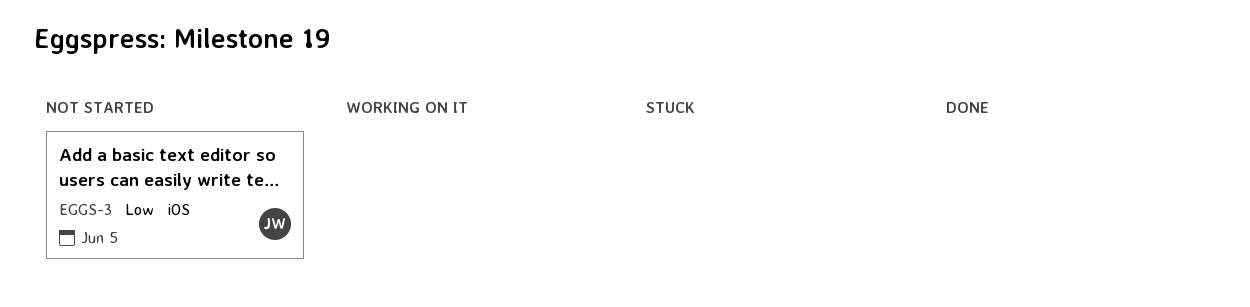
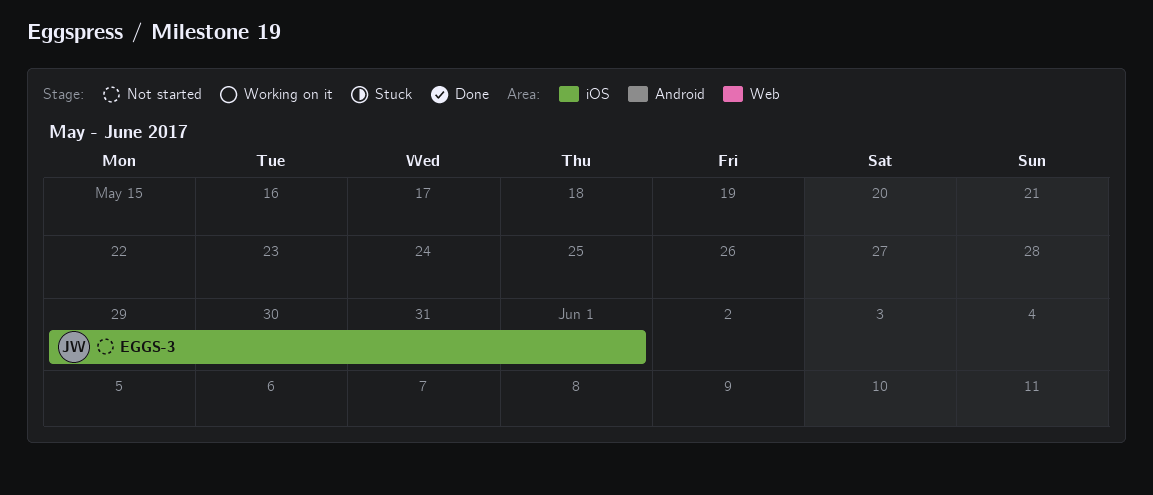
EGGS-3, due: Jun 5 -> Jun 1

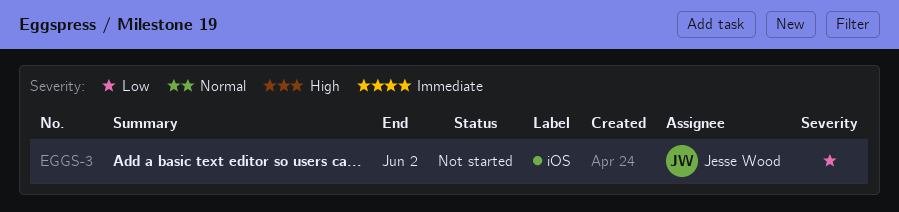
EGGS-3, due: Jun 1 -> Jun 2

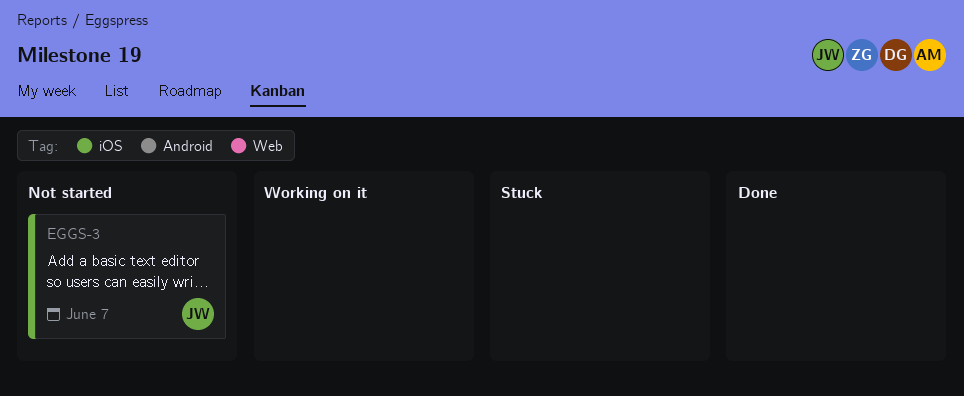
EGGS-3, due: Jun 2 -> Jun 7

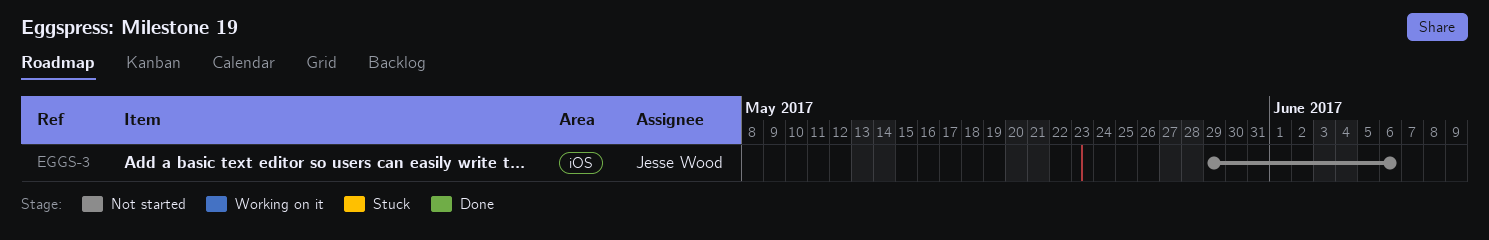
EGGS-3, due: Jun 7 -> Jun 6

